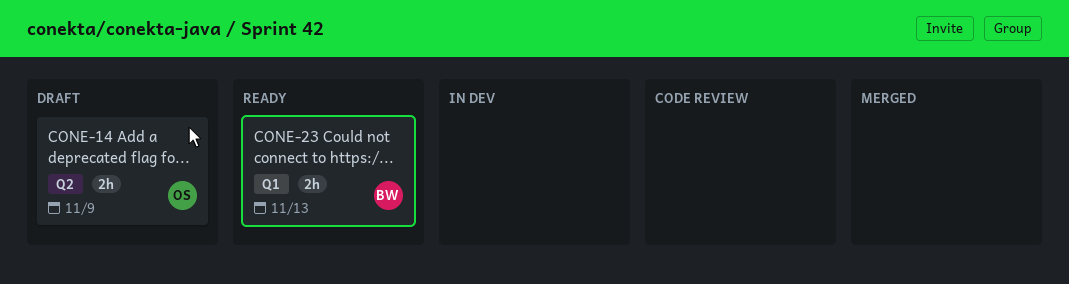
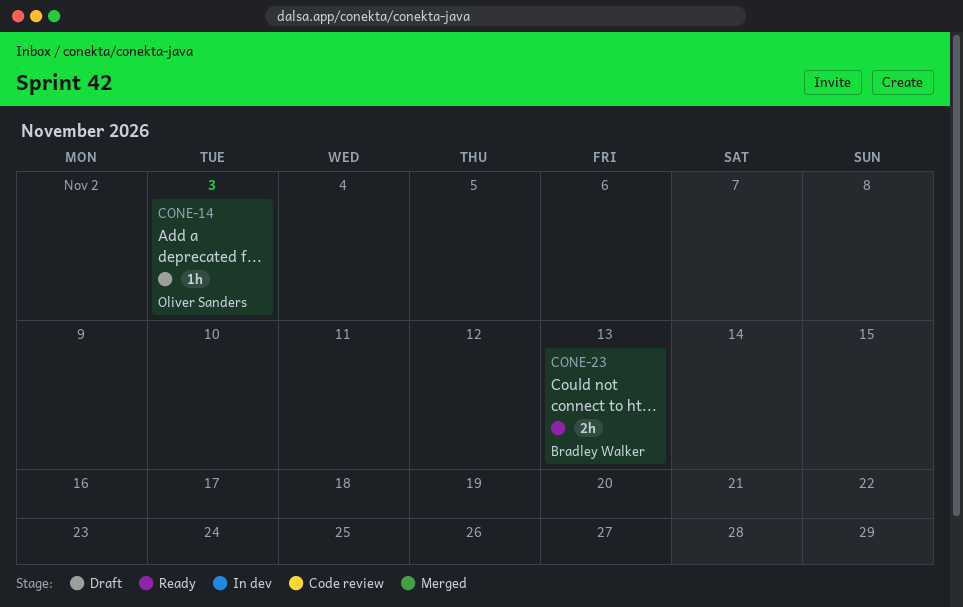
CONE-14, estimate: 2h -> 1h
CONE-14, due: Nov 9 -> Nov 3

